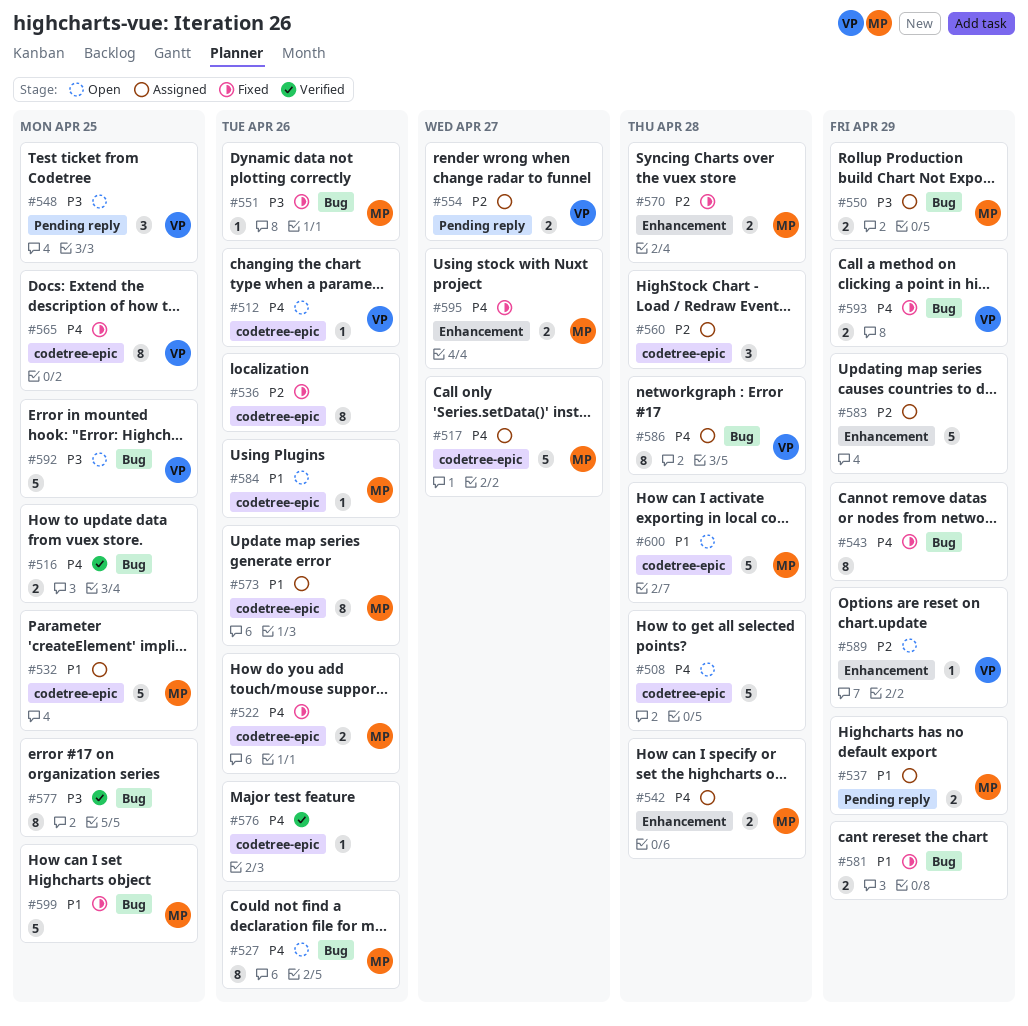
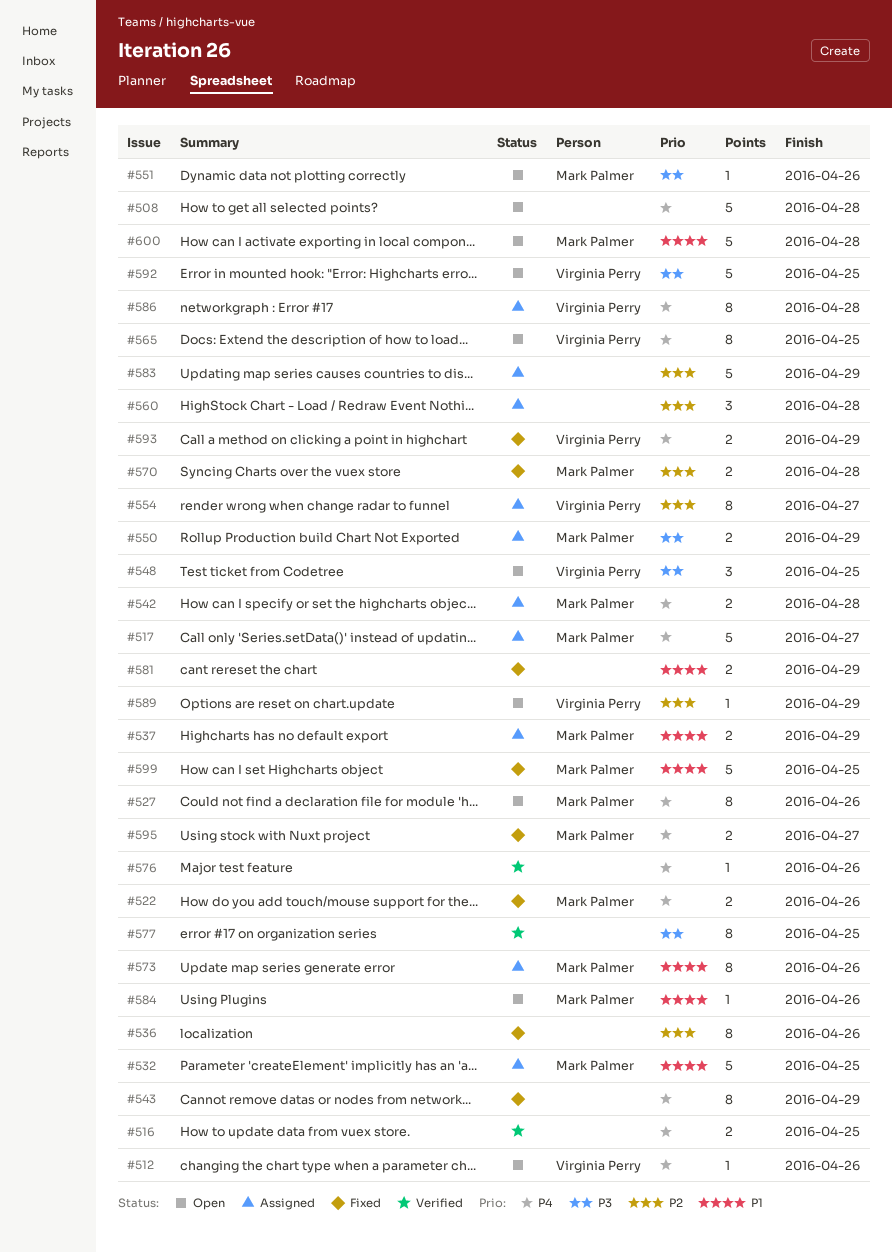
#551, status: Fixed -> Open
#554, estimate: 2 -> 8
#565, status: Fixed -> Open

